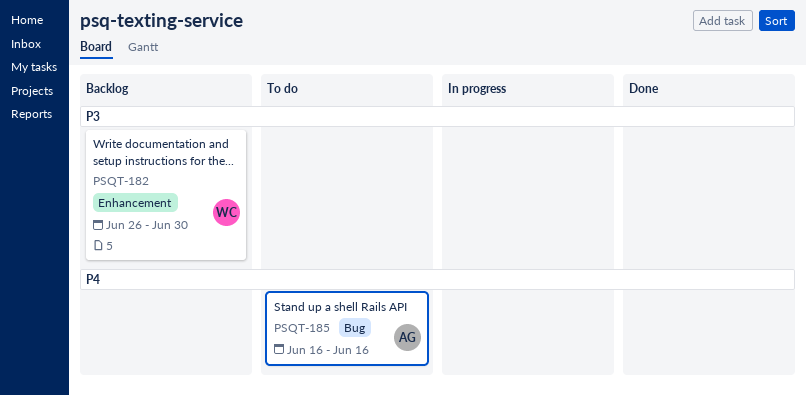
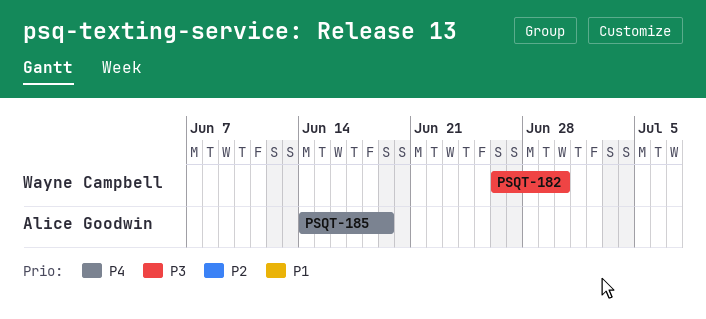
PSQT-185, start: Jun 16 -> Jun 14
PSQT-185, due: Jun 16 -> Jun 19

